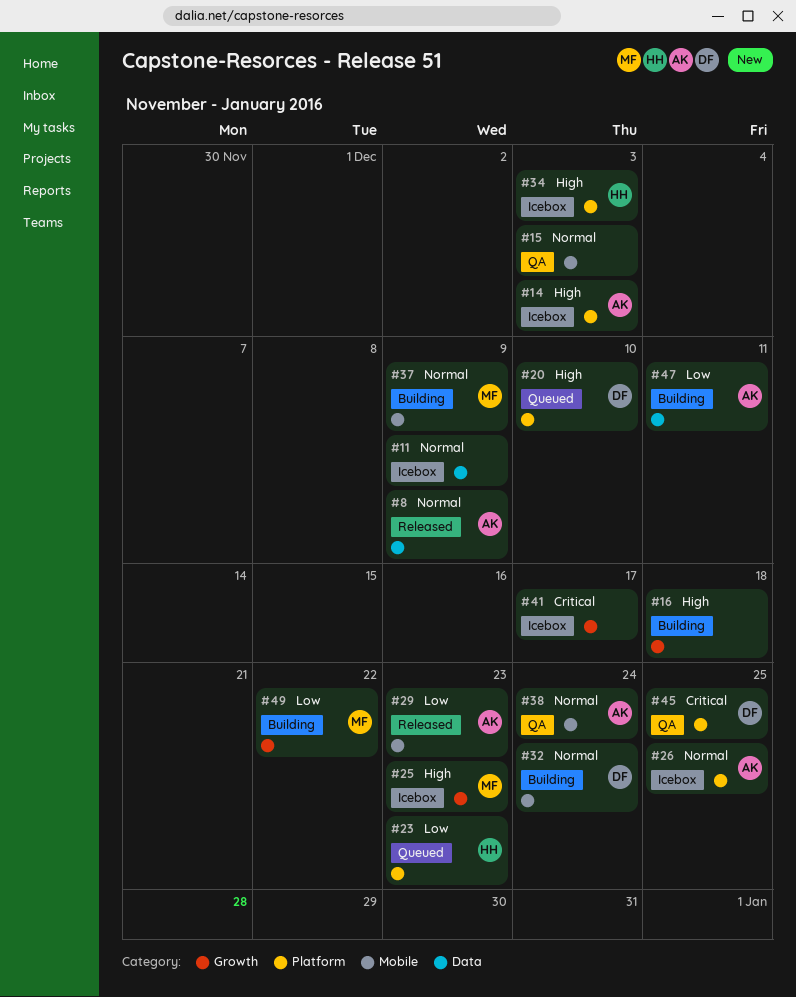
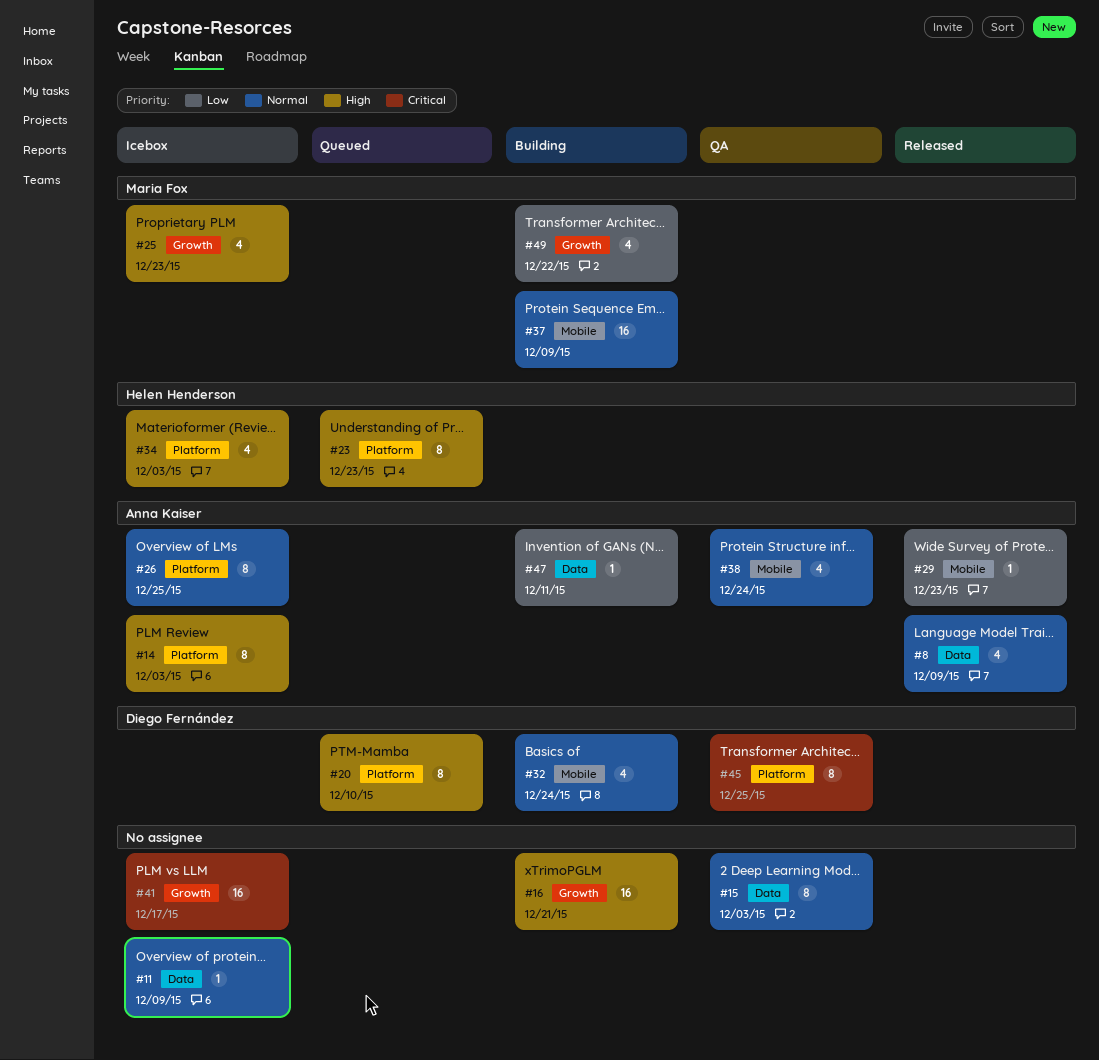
#15, label: Mobile -> Data
#16, due: Dec 18 -> Dec 21
#23, priority: Low -> High

